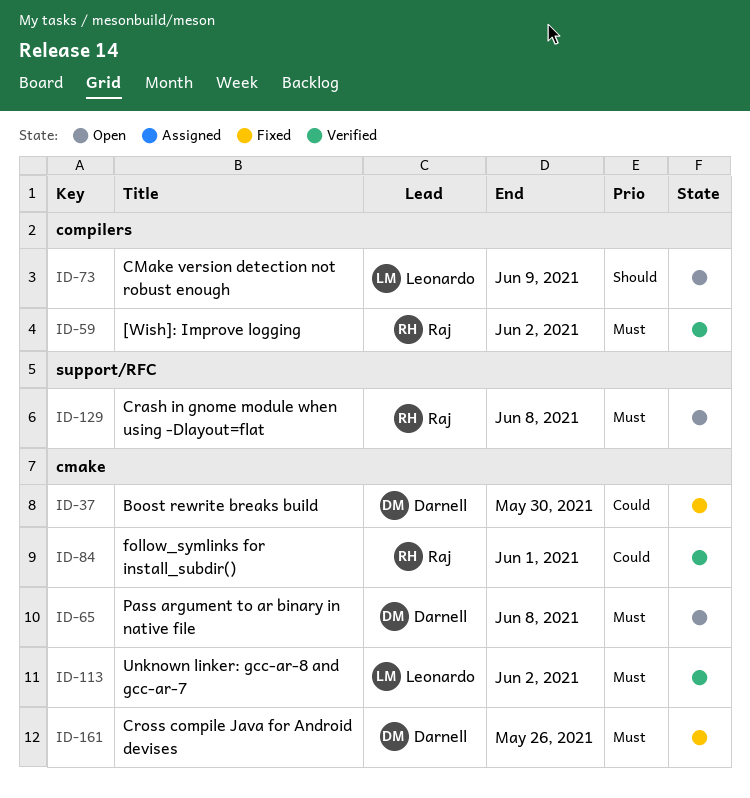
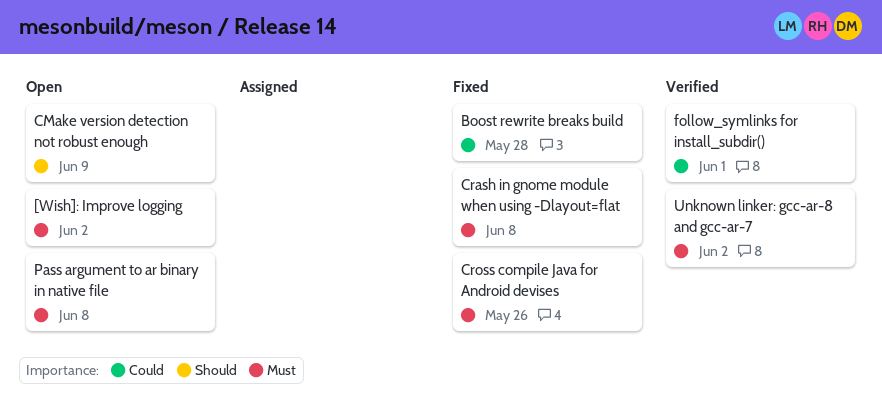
[Wish]: Improve logging, status: Verified -> Open
Boost rewrite breaks build, due: May 30 -> May 28
Crash in gnome module when using -Dlayout=flat, status: Open -> Fixed

